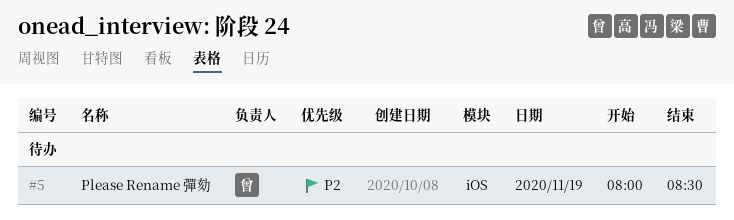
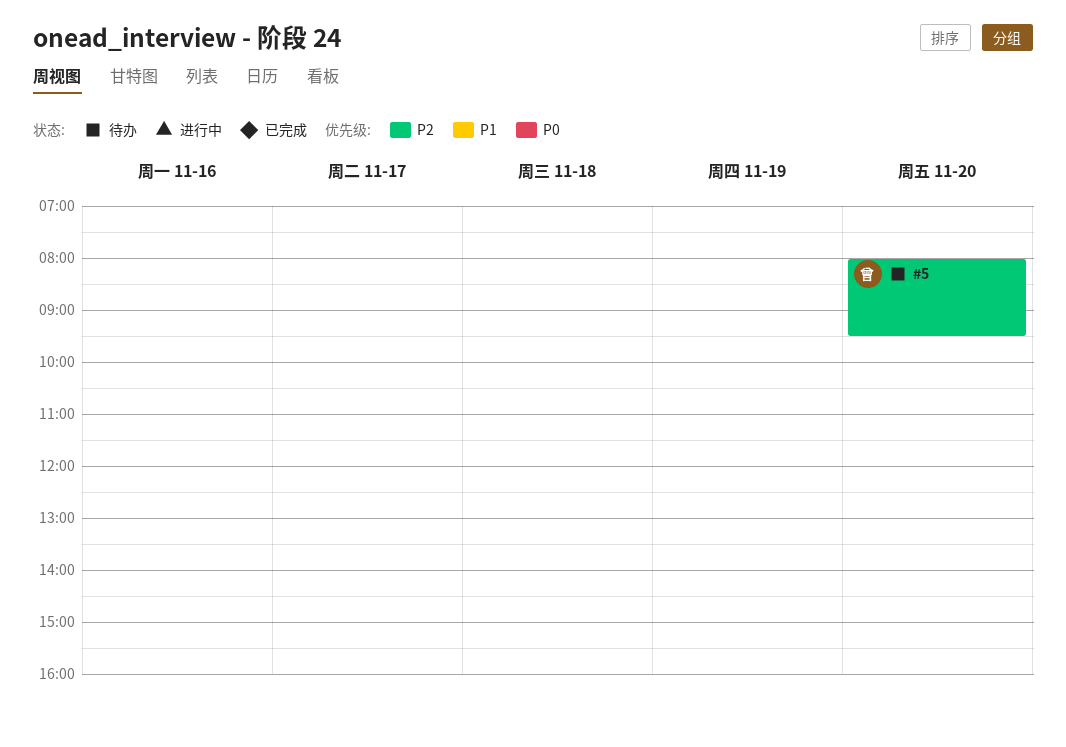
#5, day: Nov 19 -> Nov 20
#5, ends: 08:30 -> 09:30

